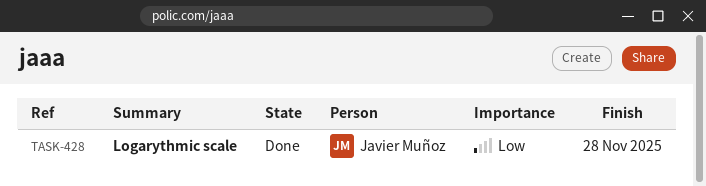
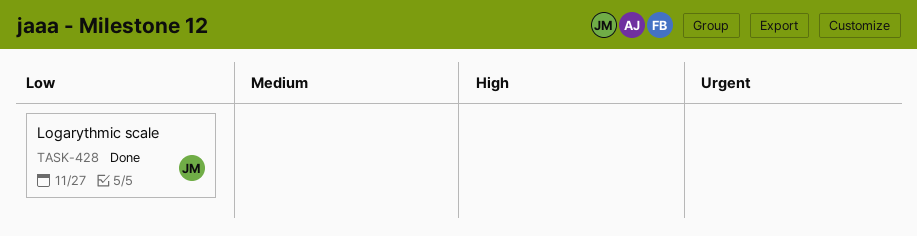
TASK-428, due: Nov 28 -> Nov 27

